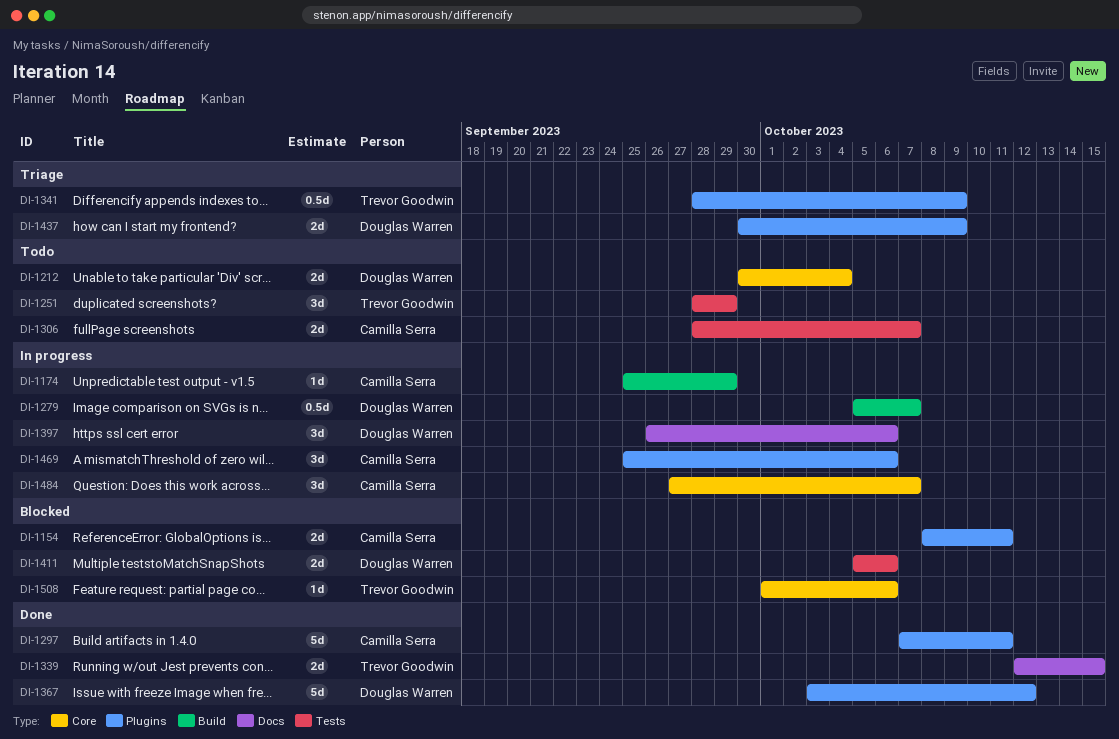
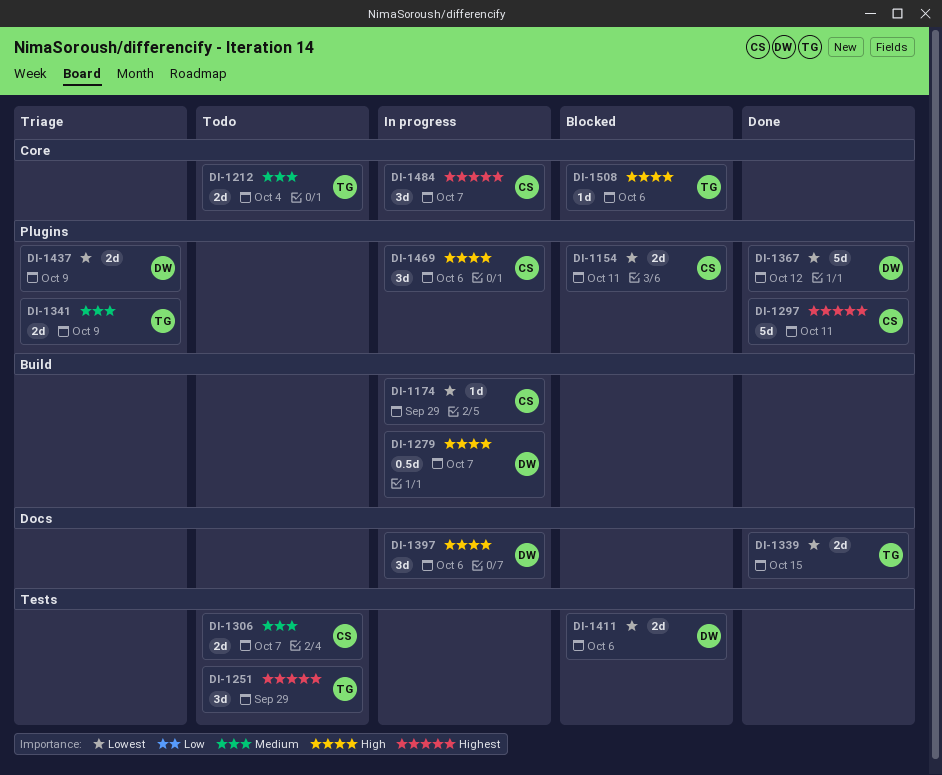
DI-1212, owner: Douglas Warren -> Trevor Goodwin
DI-1341, estimate: 0.5d -> 2d

